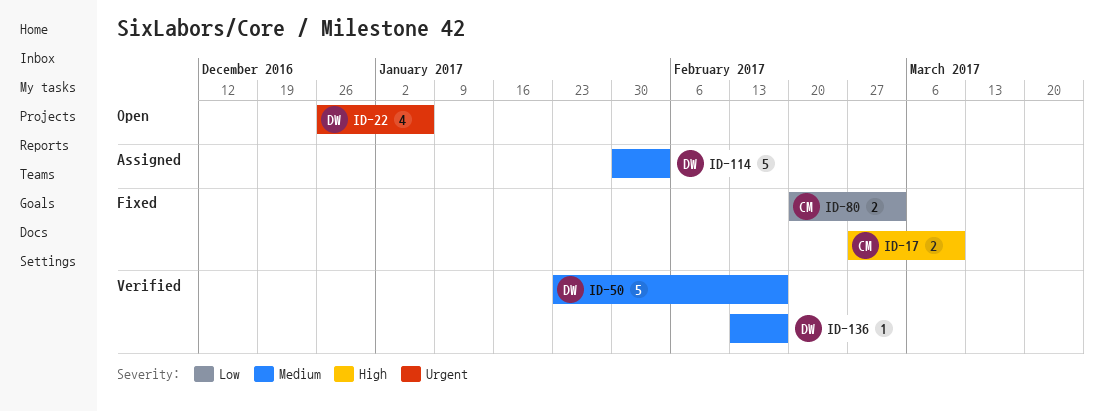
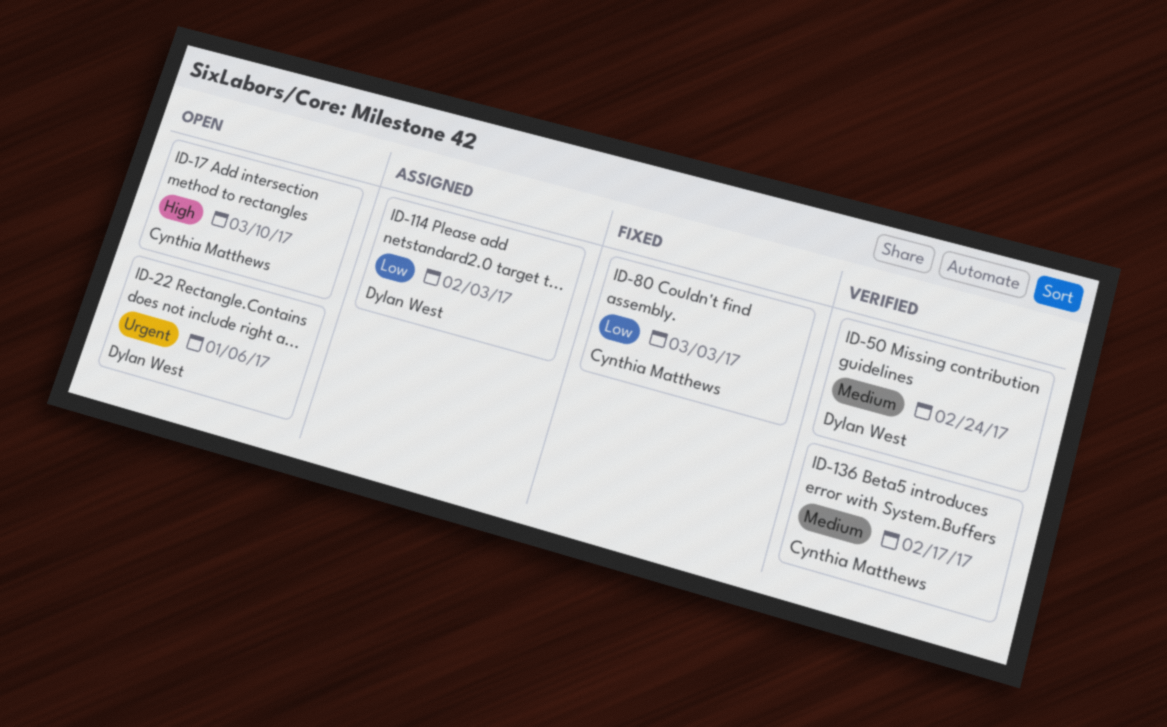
ID-17, status: Fixed -> Open
ID-50, due: Feb 17 -> Feb 24
ID-114, priority: Medium -> Low
ID-136, owner: Dylan West -> Cynthia Matthews

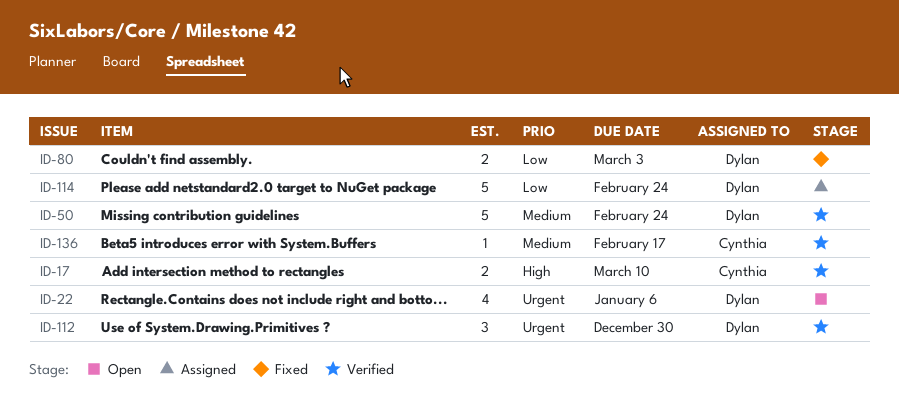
ID-17, status: Open -> Verified
ID-80, owner: Cynthia Matthews -> Dylan West
ID-112: none -> present
ID-114, due: Feb 3 -> Feb 24

